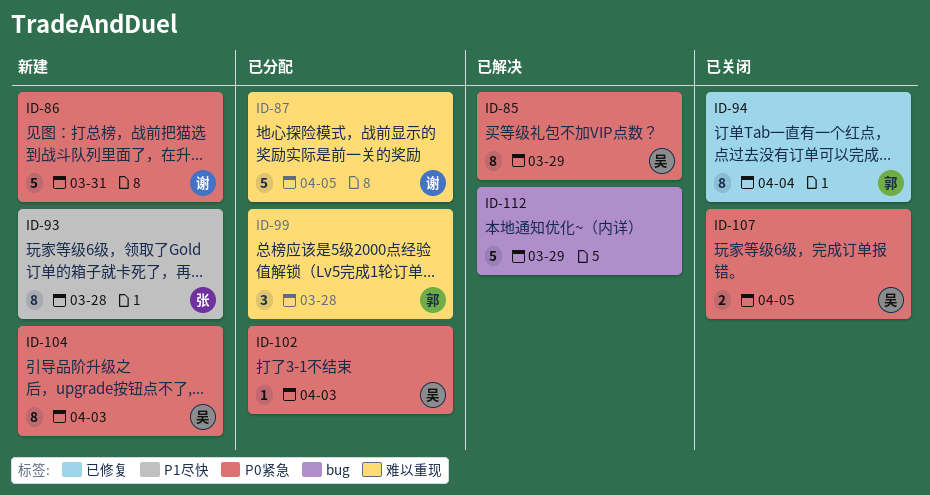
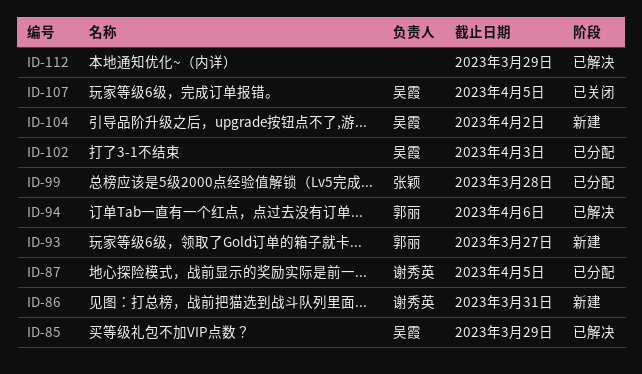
ID-93, owner: 张颖 -> 郭丽
ID-93, due: Mar 28 -> Mar 27
ID-94, status: 已关闭 -> 已解决
ID-94, due: Apr 4 -> Apr 6
ID-99, owner: 郭丽 -> 张颖
ID-104, due: Apr 3 -> Apr 2

